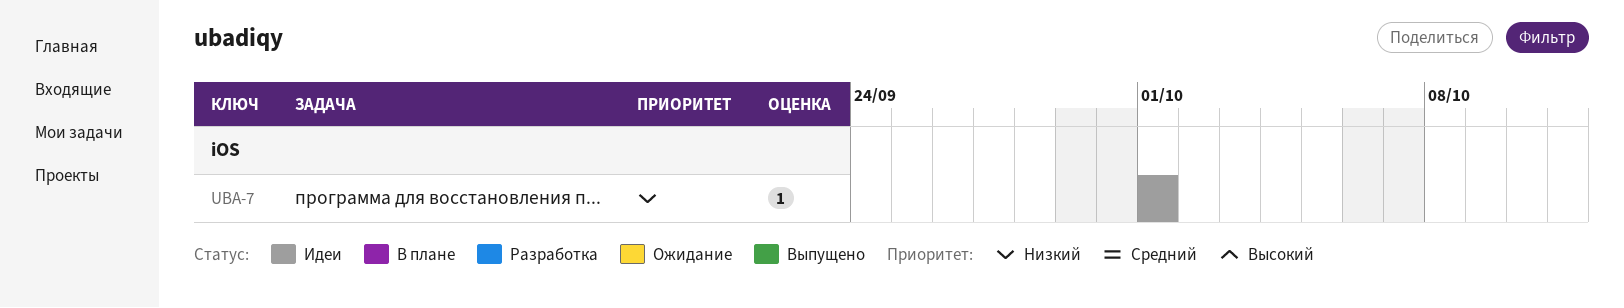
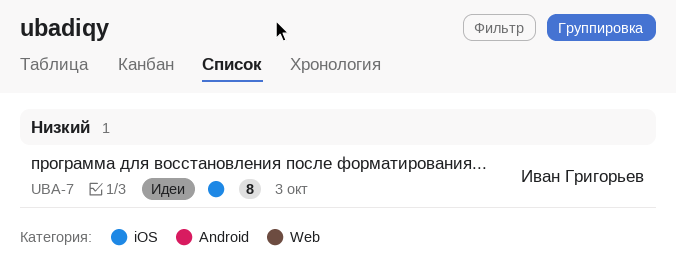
UBA-7, estimate: 1 -> 8
UBA-7, due: Oct 1 -> Oct 3

